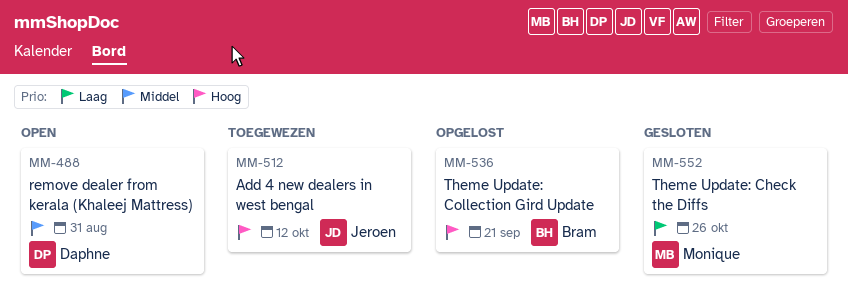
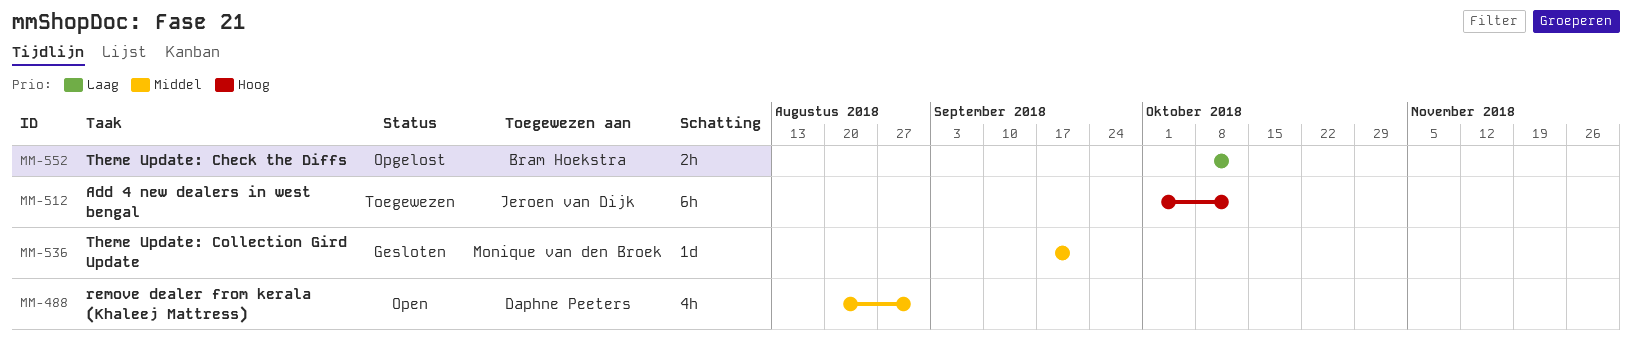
MM-536, status: Opgelost -> Gesloten
MM-536, owner: Bram Hoekstra -> Monique van den Broek
MM-536, priority: Hoog -> Middel
MM-552, status: Gesloten -> Opgelost
MM-552, owner: Monique van den Broek -> Bram Hoekstra
MM-552, due: Oct 26 -> Oct 12

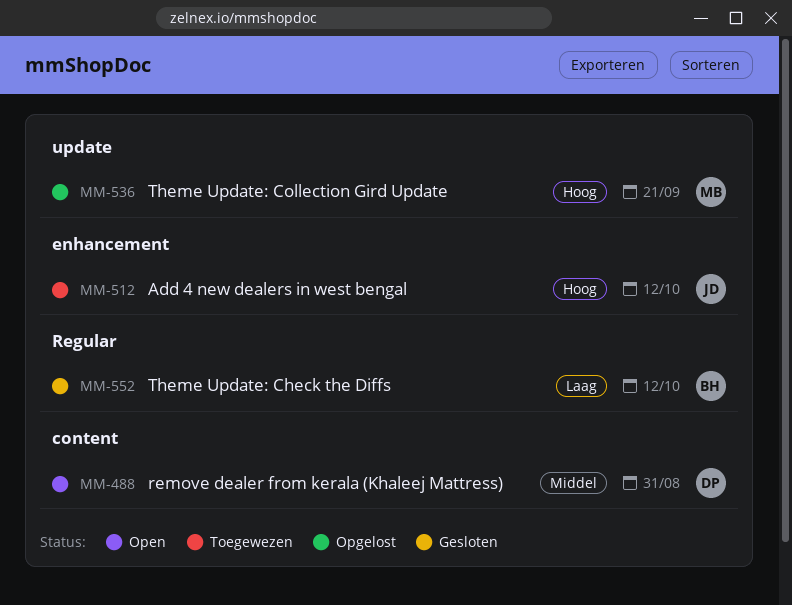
MM-536, status: Gesloten -> Opgelost
MM-536, priority: Middel -> Hoog
MM-552, status: Opgelost -> Gesloten

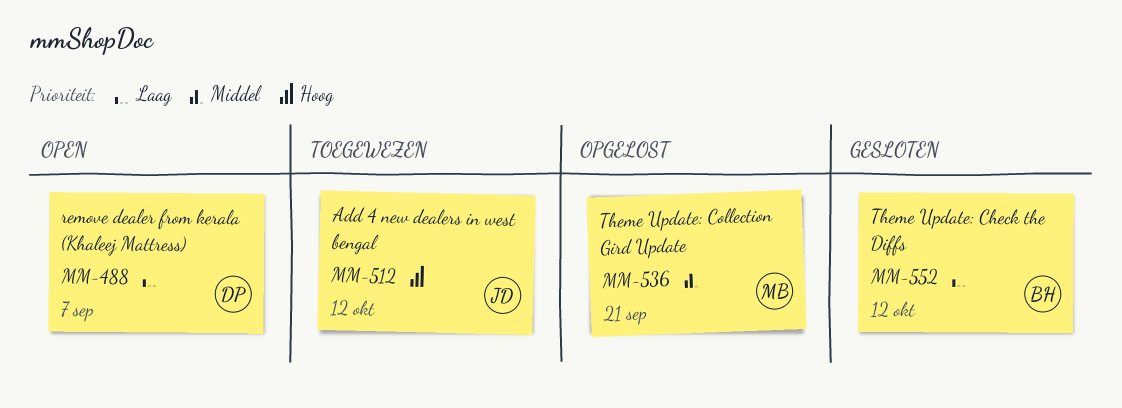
MM-488, priority: Middel -> Laag
MM-488, due: Aug 31 -> Sep 7
MM-536, priority: Hoog -> Middel

